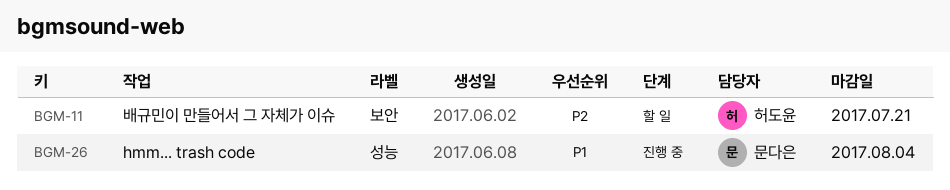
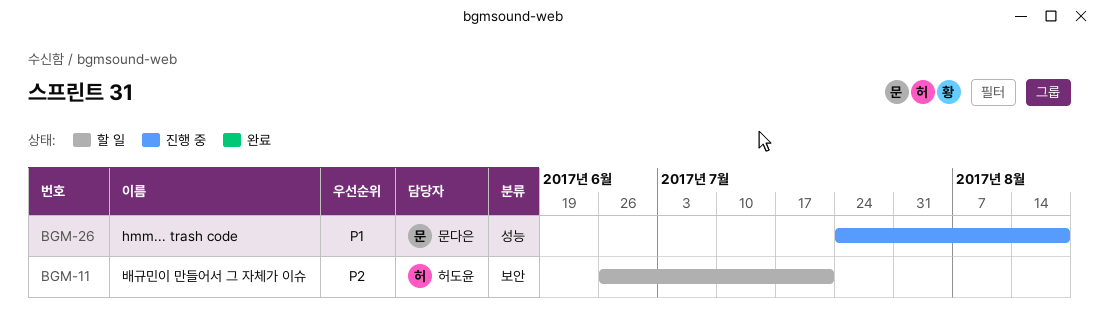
BGM-26, due: Aug 4 -> Aug 18

